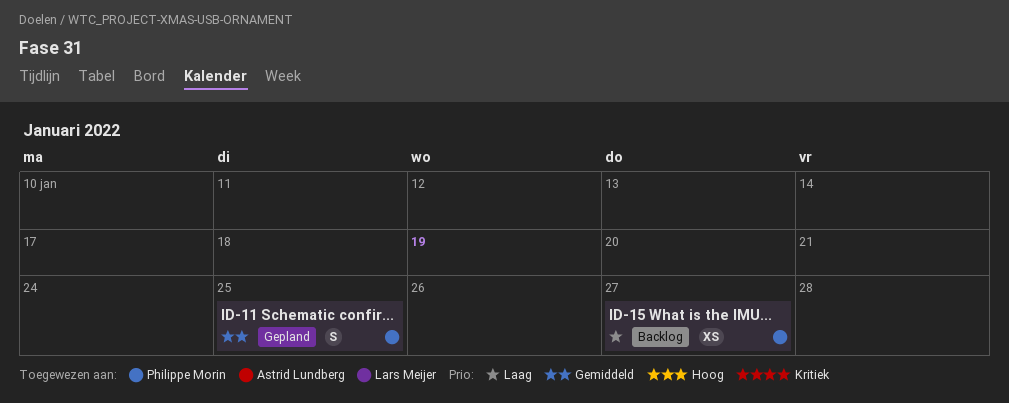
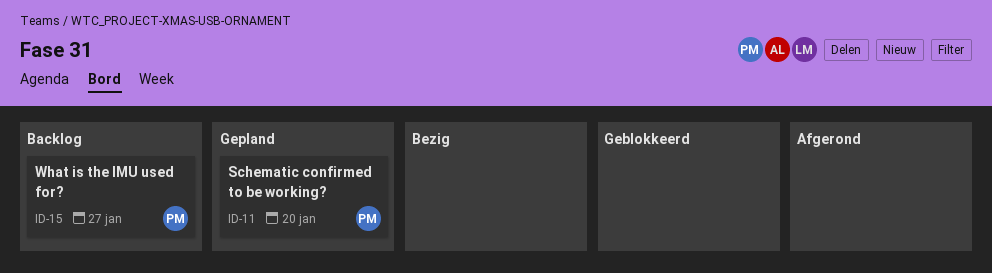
ID-11, due: Jan 25 -> Jan 20

